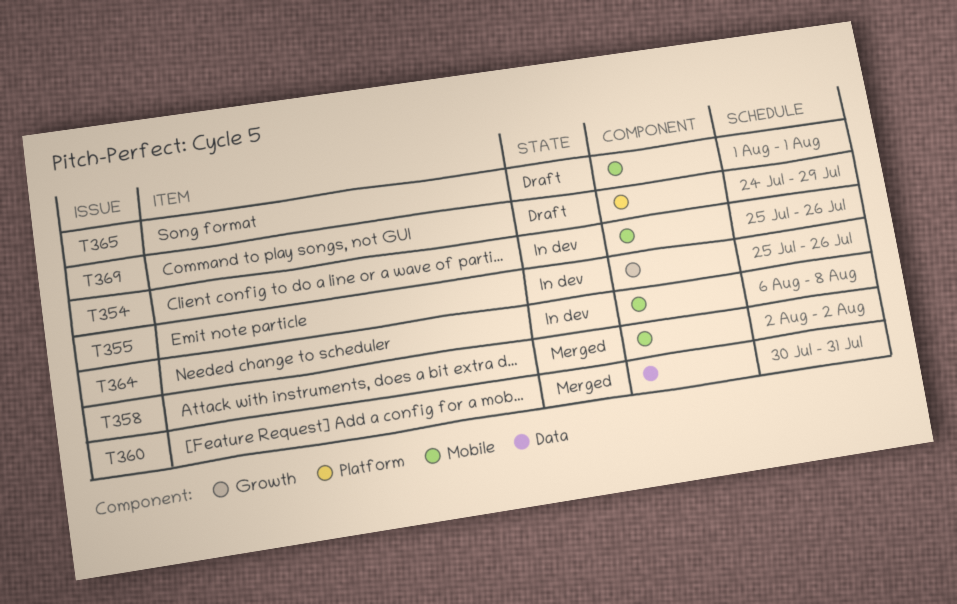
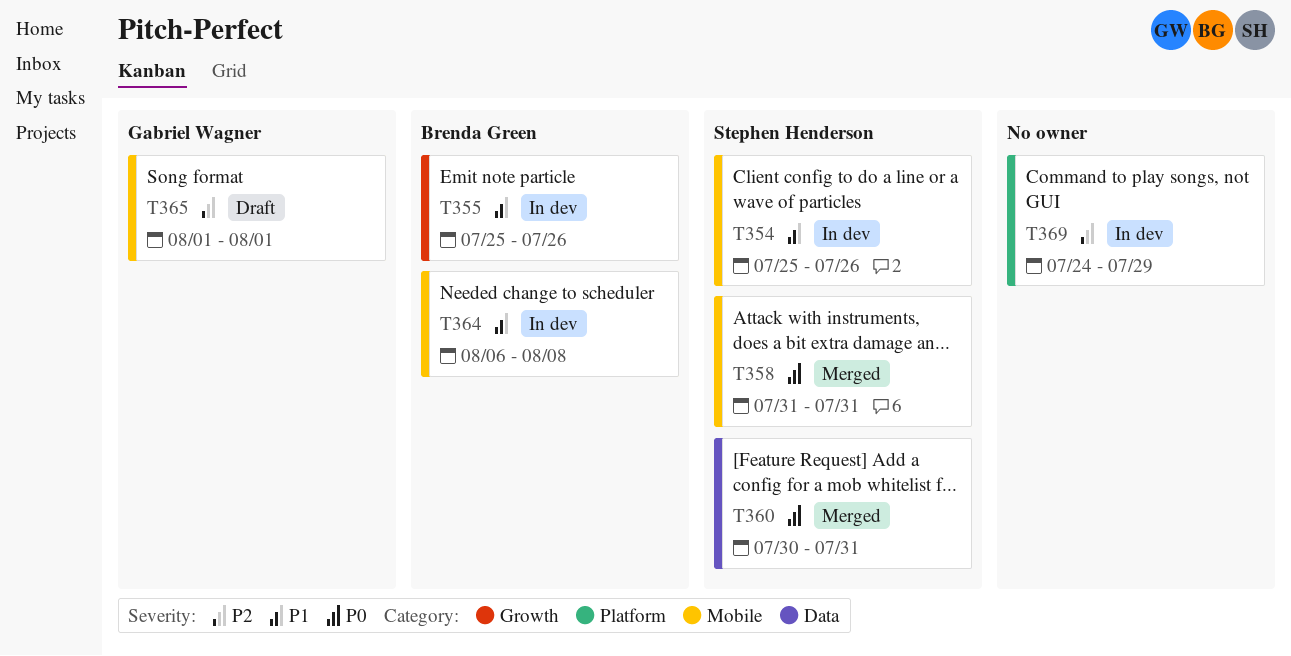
T358, start: Aug 2 -> Jul 31
T358, due: Aug 2 -> Jul 31
T369, status: Draft -> In dev

